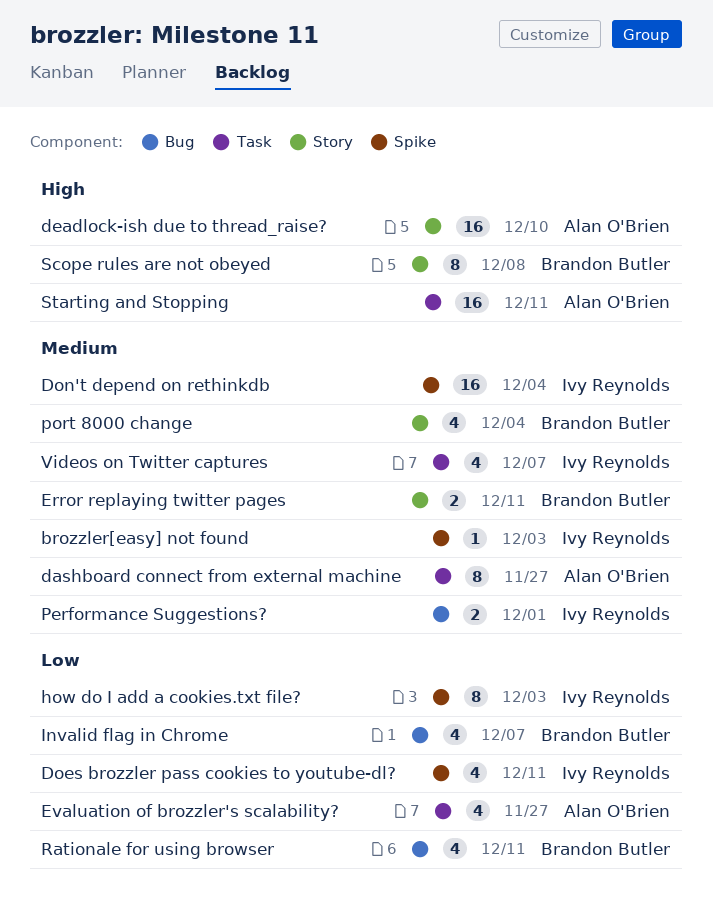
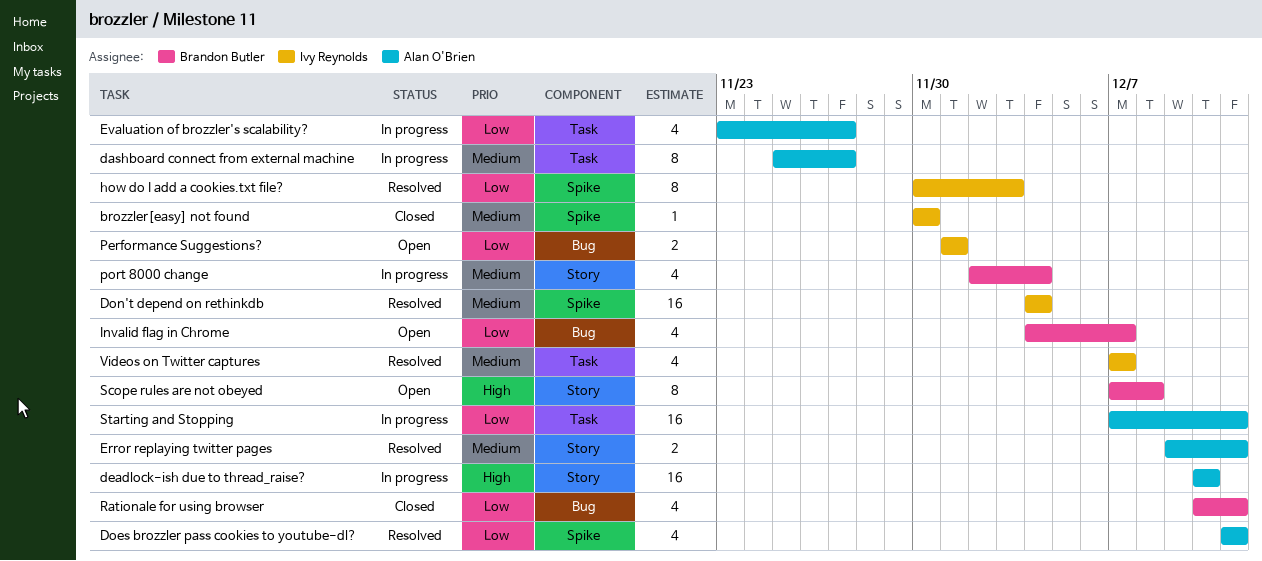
brozzler[easy] not found, due: Dec 3 -> Nov 30
Does brozzler pass cookies to youtube-dl?, owner: Ivy Reynolds -> Alan O'Brien
Error replaying twitter pages, owner: Brandon Butler -> Alan O'Brien
Performance Suggestions?, priority: Medium -> Low
Starting and Stopping, priority: High -> Low

